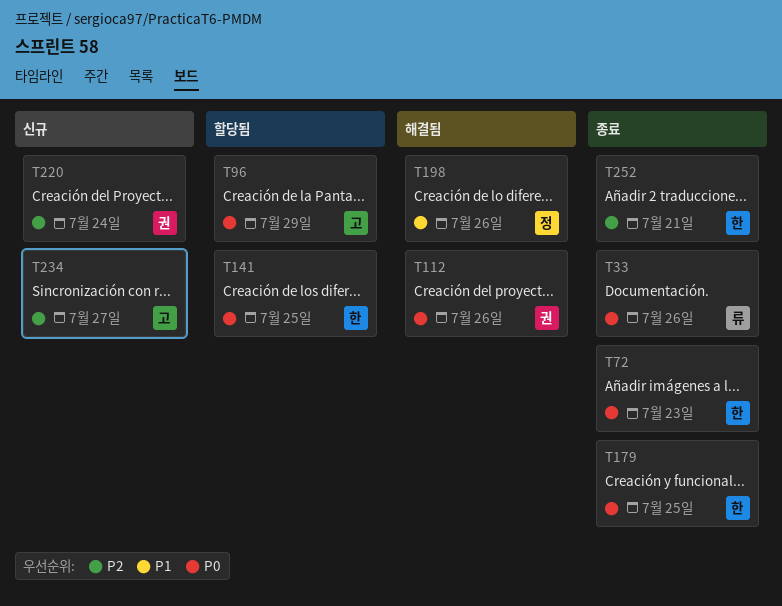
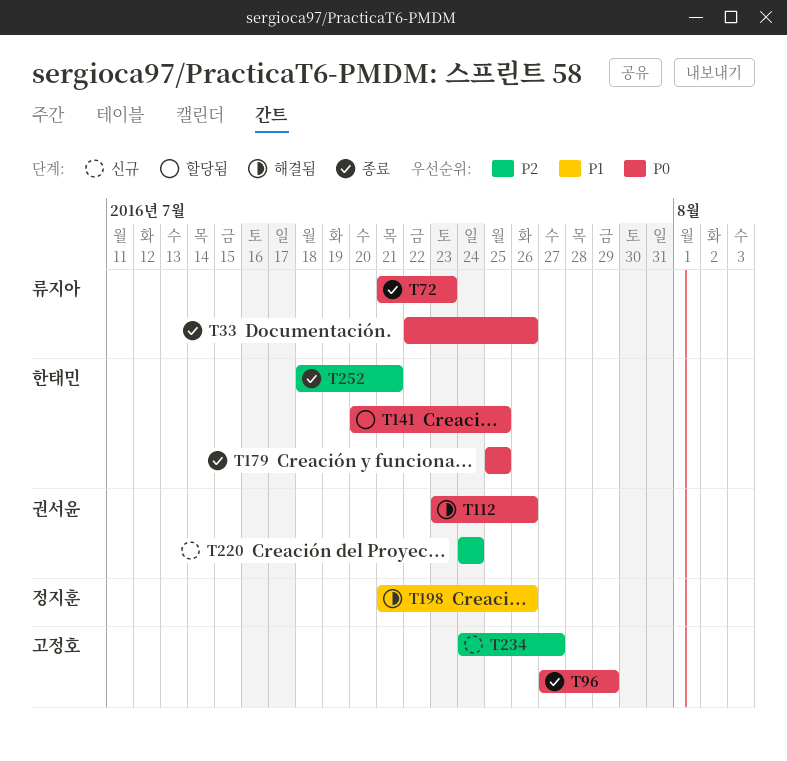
T72, owner: 한태민 -> 류지아
T96, status: 할당됨 -> 종료

